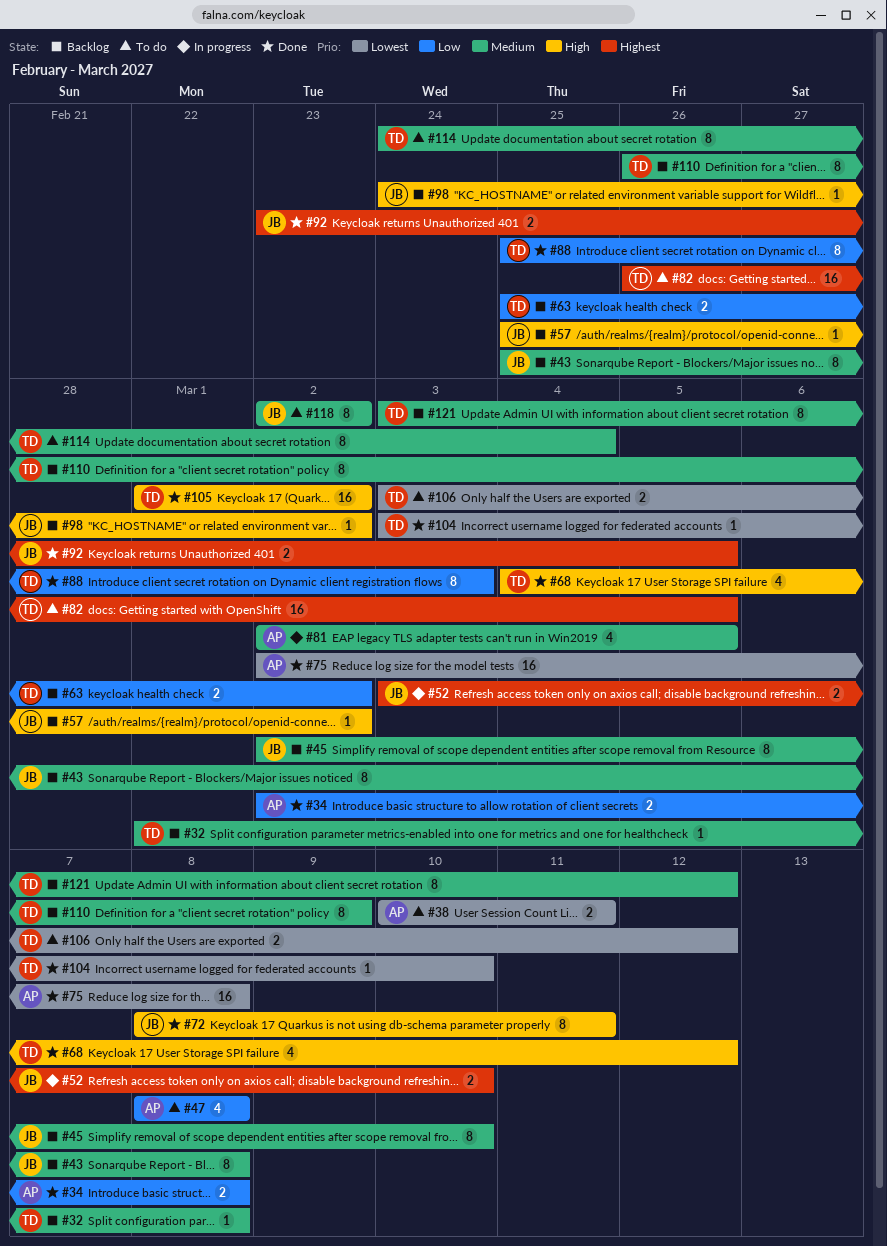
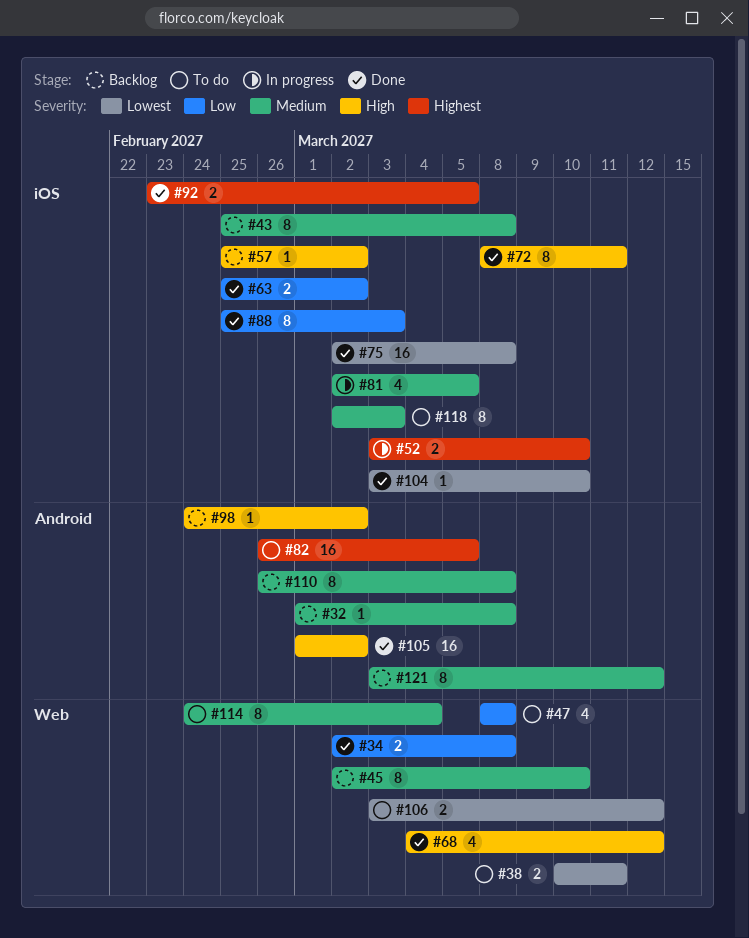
#63, status: Backlog -> Done
#110, due: Mar 9 -> Mar 8
#118, due: Mar 2 -> Mar 3

